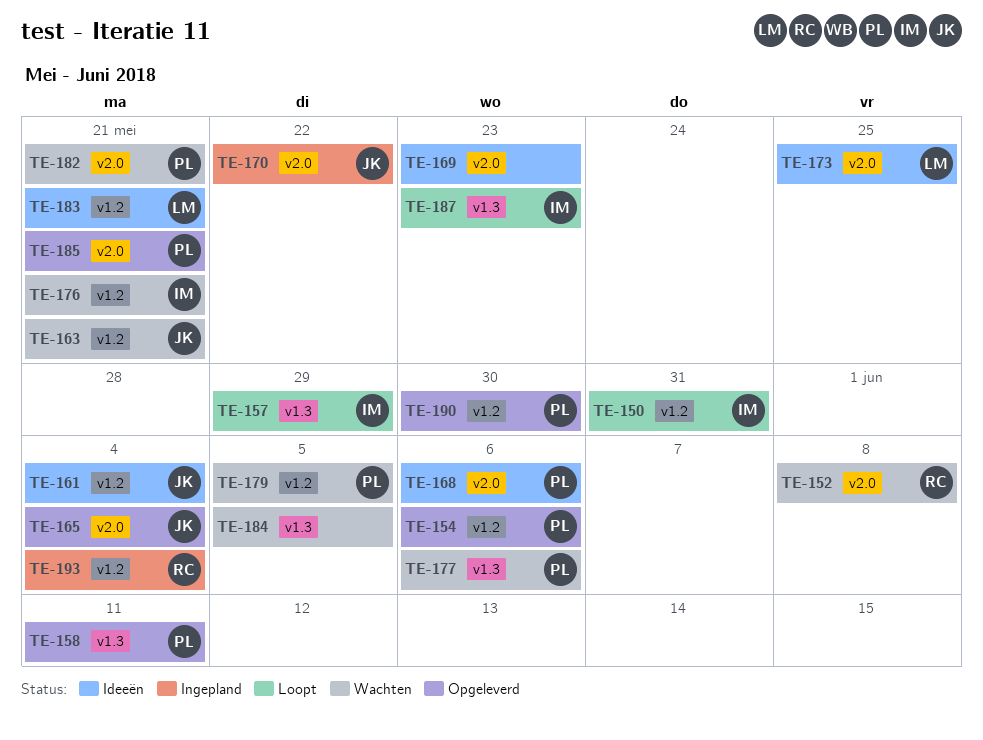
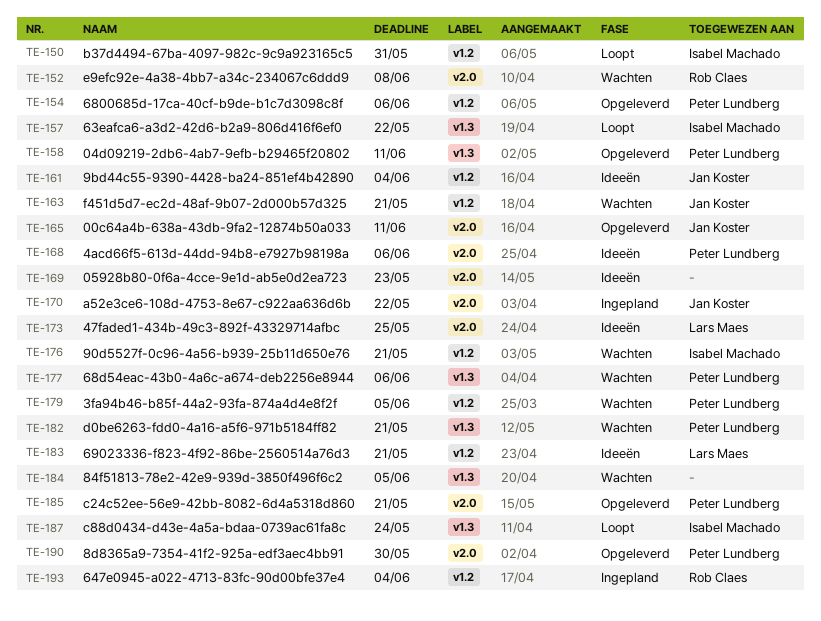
TE-157, due: May 29 -> May 22
TE-165, due: Jun 4 -> Jun 11
TE-182, label: v2.0 -> v1.3
TE-187, due: May 23 -> May 24
TE-190, label: v1.2 -> v2.0

